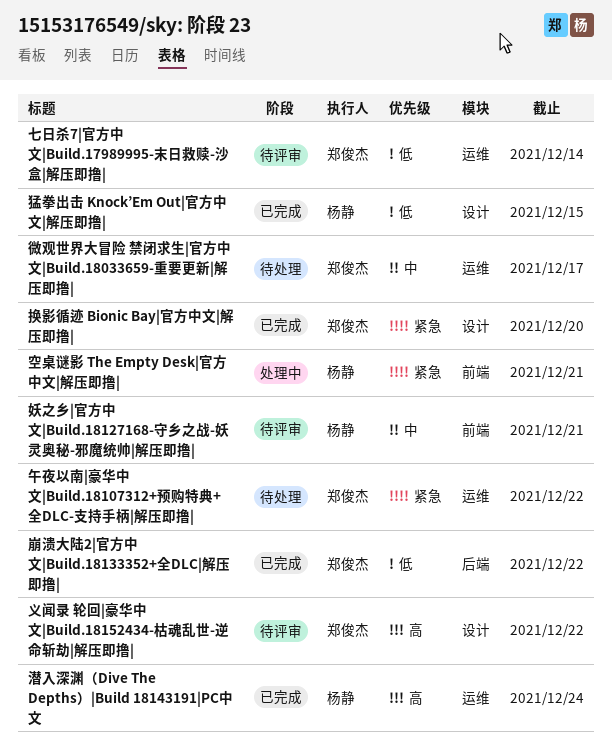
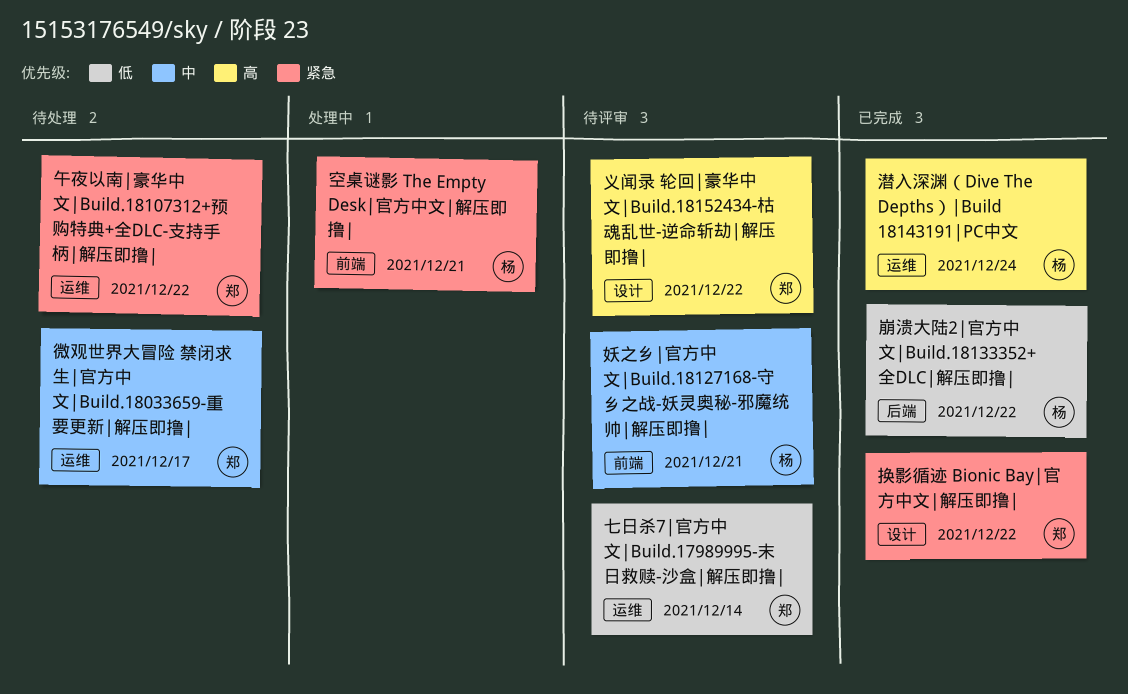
崩溃大陆2|官方中文|Build.18133352+全DLC|解压即撸|, owner: 郑俊杰 -> 杨静
换影循迹 Bionic Bay|官方中文|解压即撸|, due: Dec 20 -> Dec 22
猛拳出击 Knock’Em Out|官方中文|解压即撸|: present -> none

